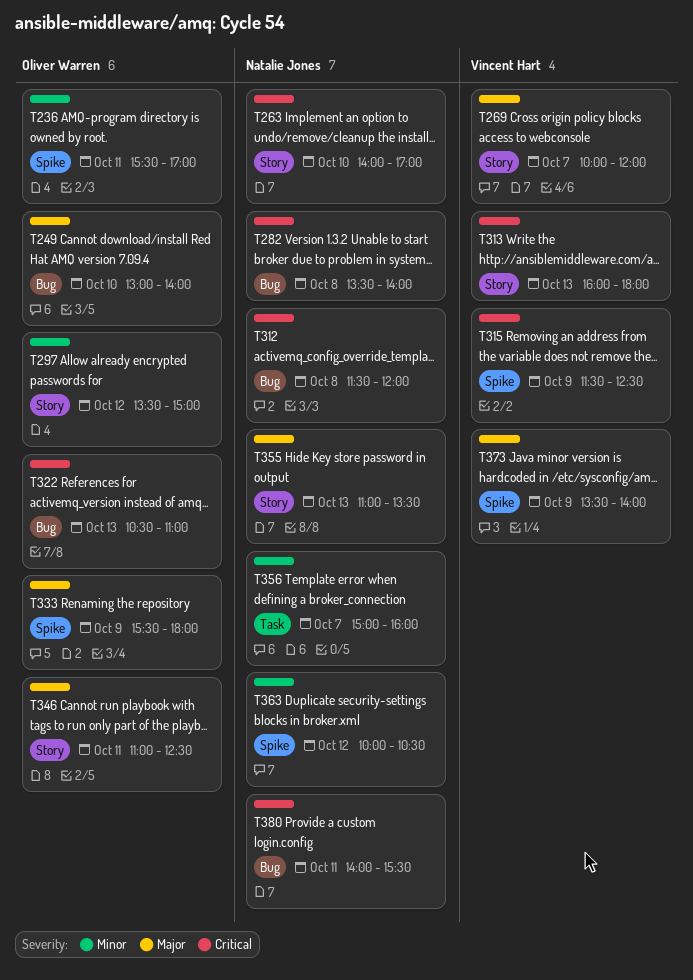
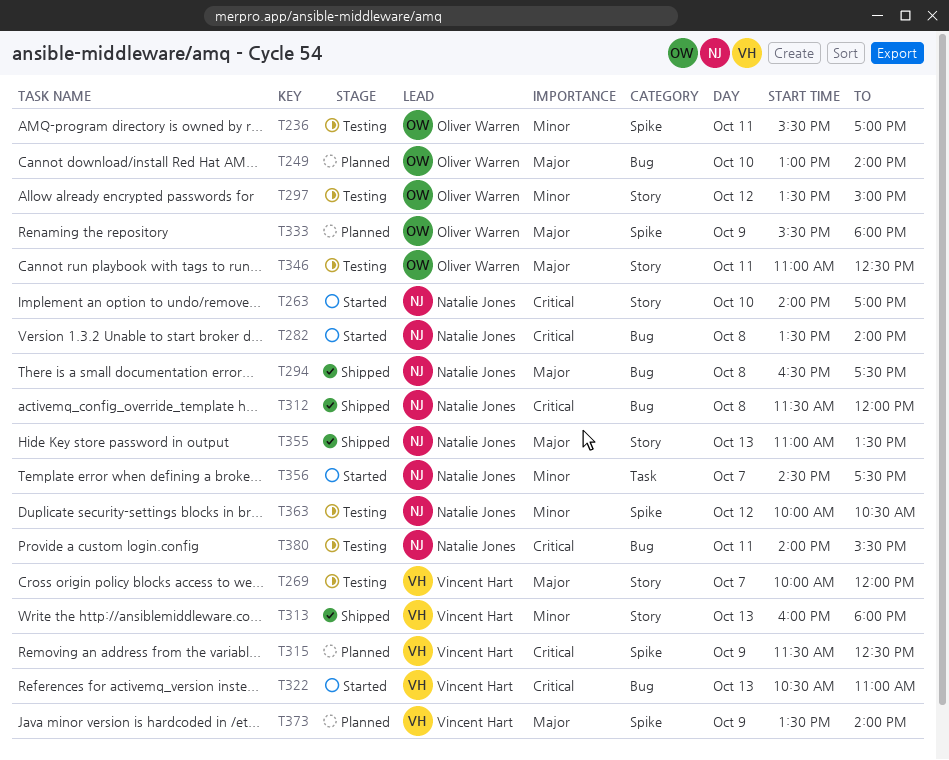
T294: none -> present
T313, priority: Critical -> Minor
T322, owner: Oliver Warren -> Vincent Hart
T356, begins: 15:00 -> 14:30
T356, ends: 16:00 -> 17:30

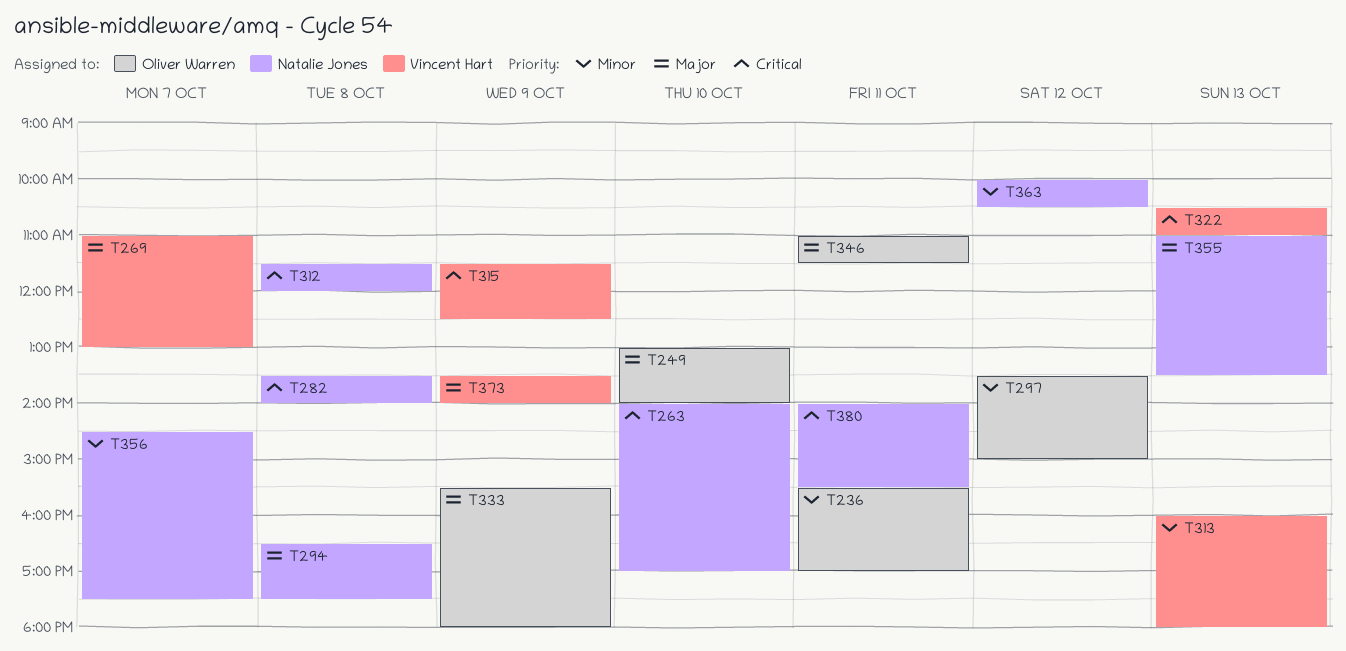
T269, begins: 10:00 -> 11:00
T269, ends: 12:00 -> 13:00
T346, ends: 12:30 -> 11:30

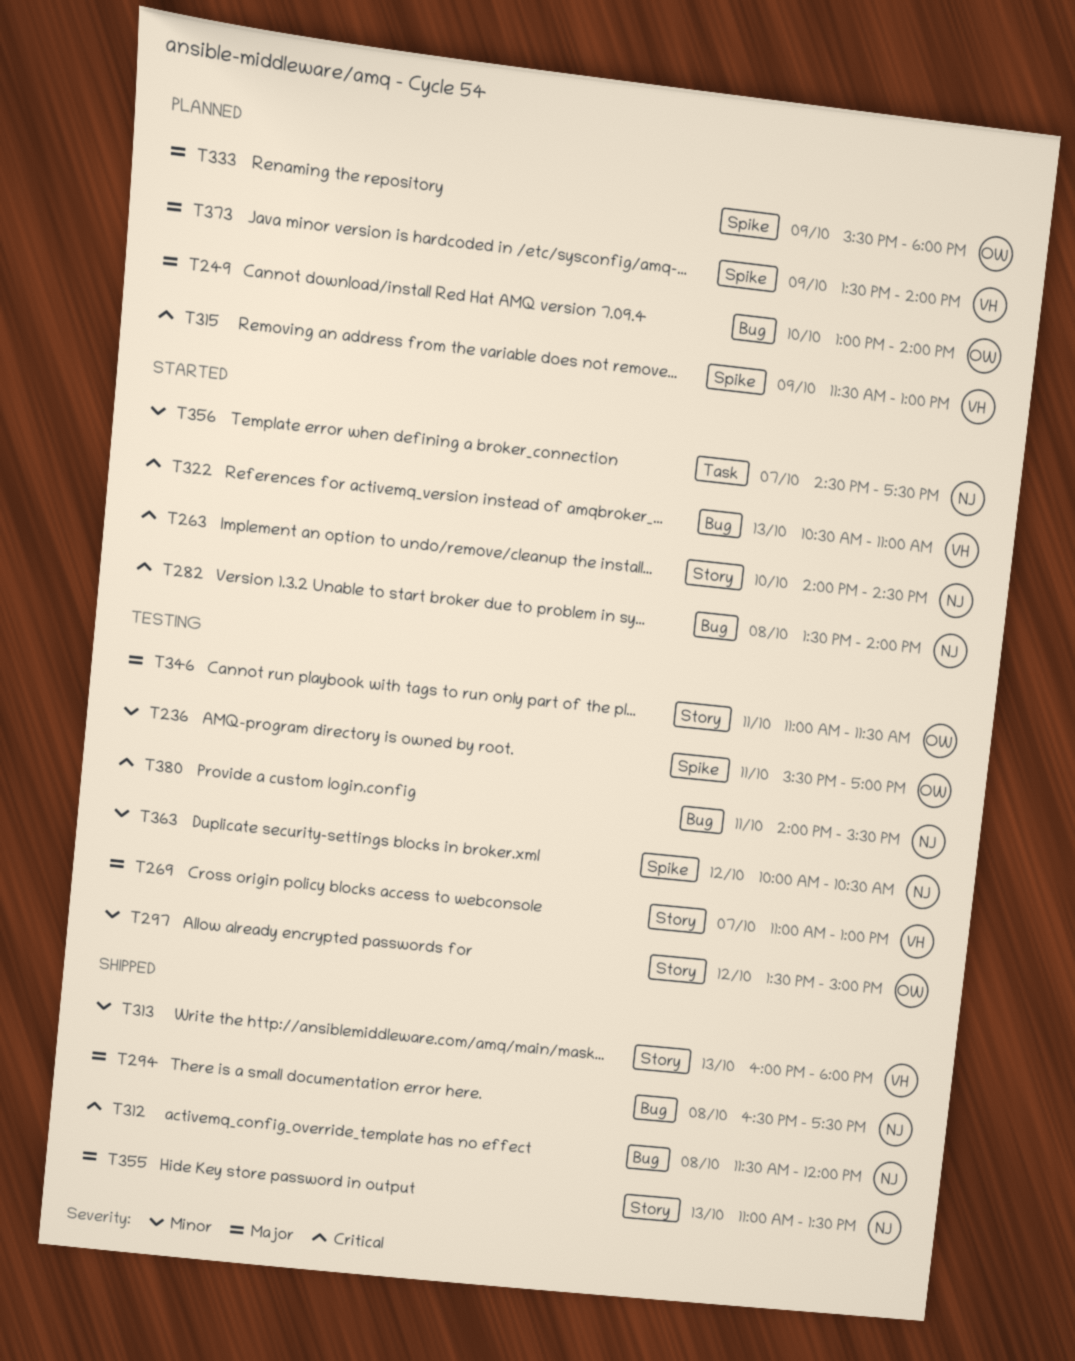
T263, ends: 17:00 -> 14:30
T315, ends: 12:30 -> 13:00

